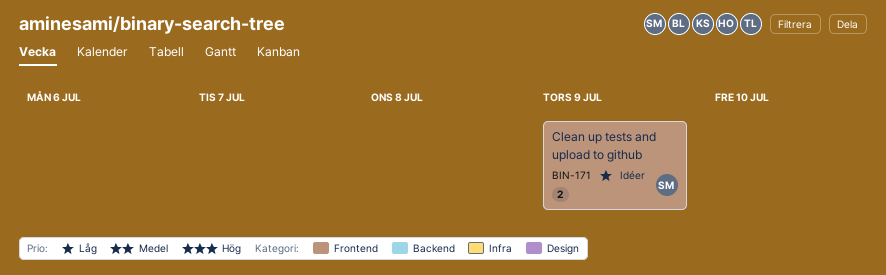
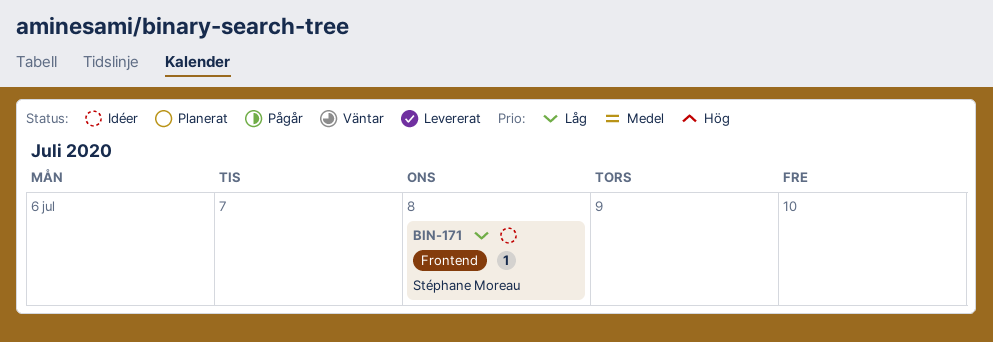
BIN-171, estimate: 2 -> 1
BIN-171, due: Jul 9 -> Jul 8

